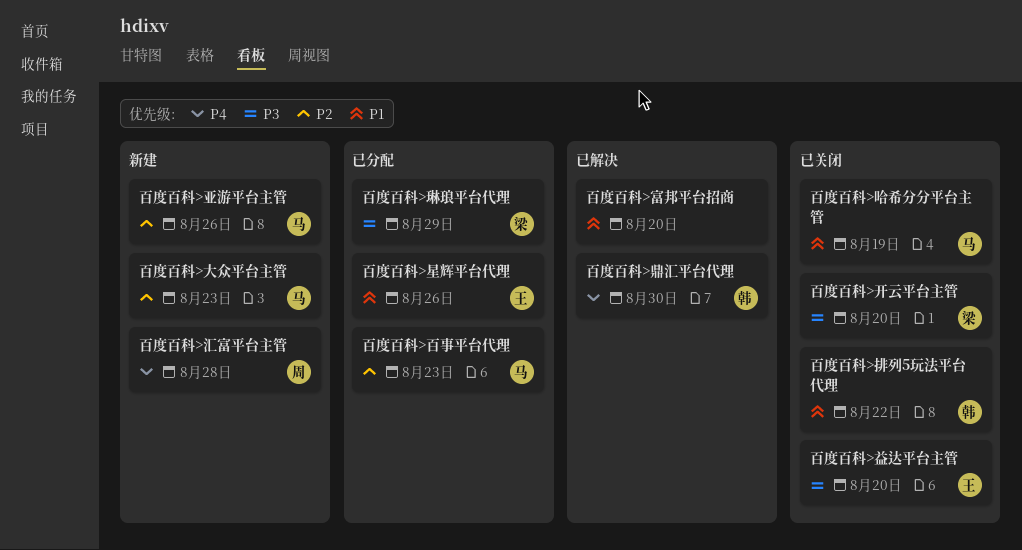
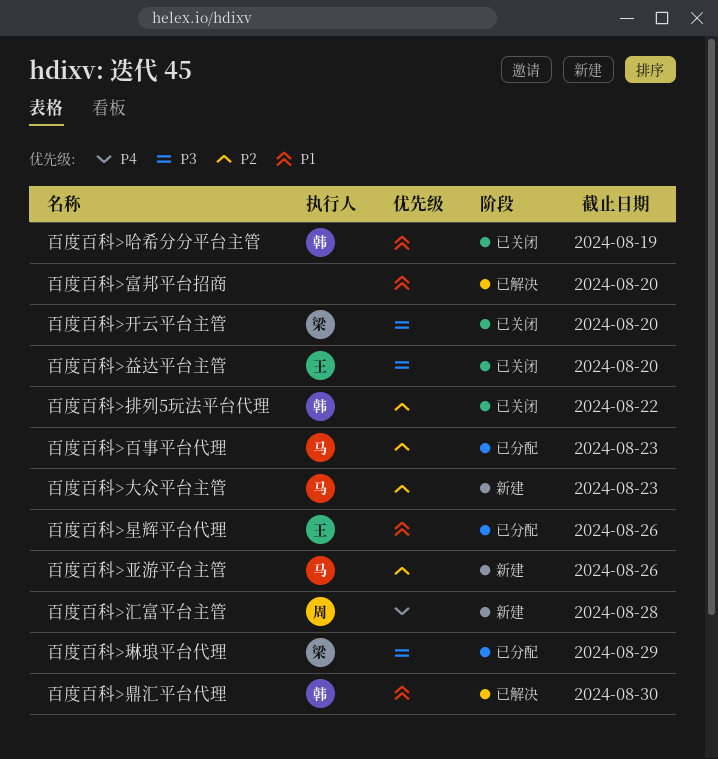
百度百科>哈希分分平台主管, owner: 马 -> 韩
百度百科>排列5玩法平台代理, priority: P1 -> P2
百度百科>鼎汇平台代理, priority: P4 -> P1

